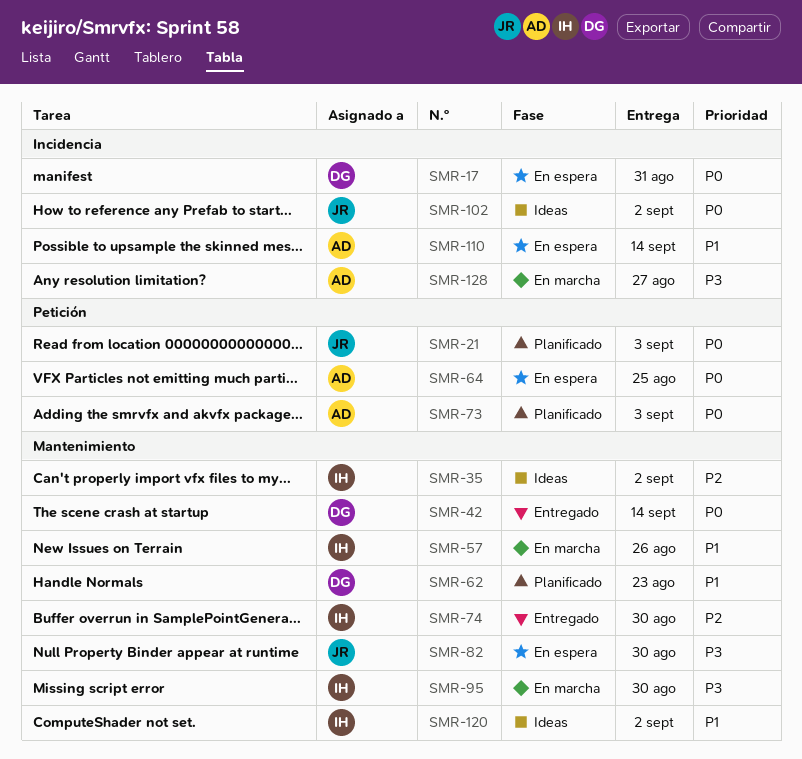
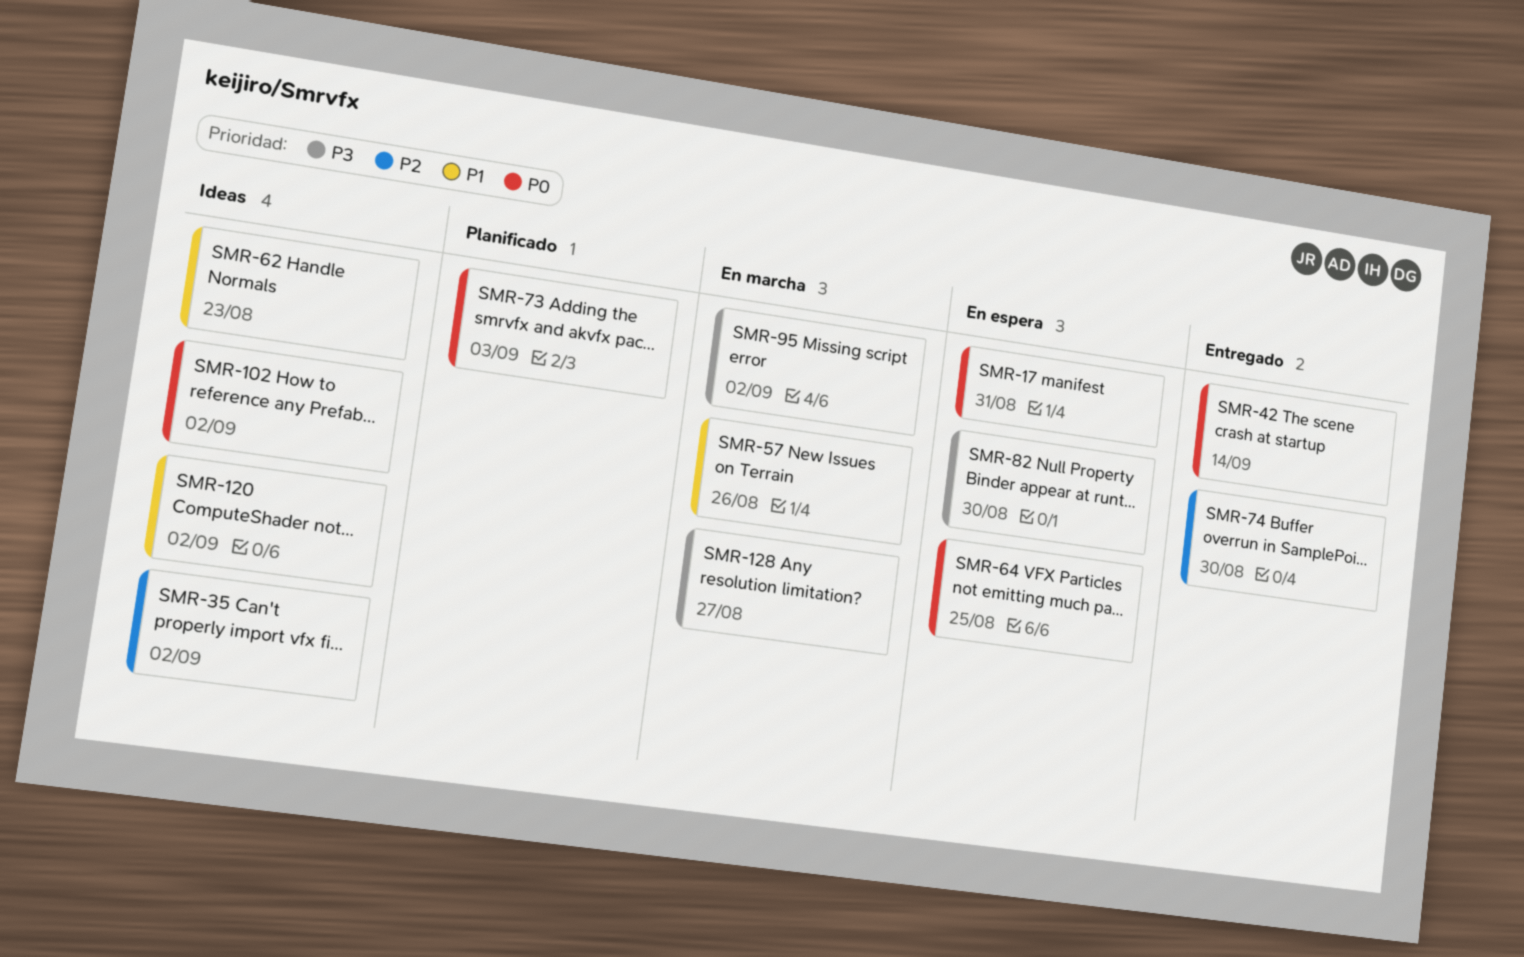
SMR-21: present -> none
SMR-62, status: Planificado -> Ideas
SMR-95, due: Aug 30 -> Sep 2
SMR-110: present -> none

